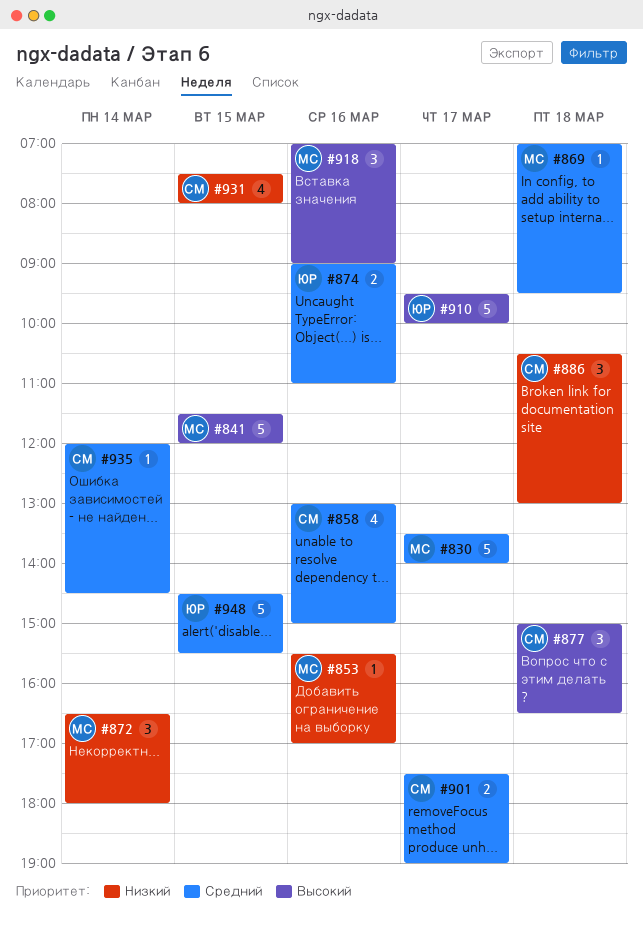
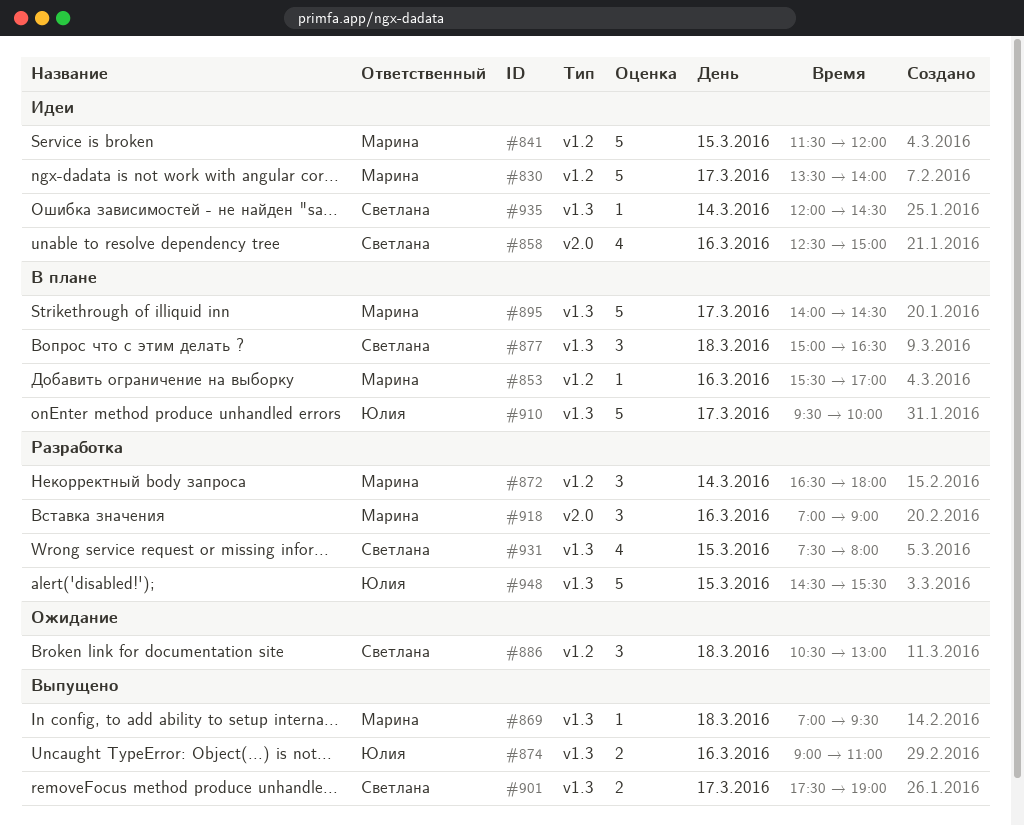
#858, begins: 13:00 -> 12:30
#895: none -> present

